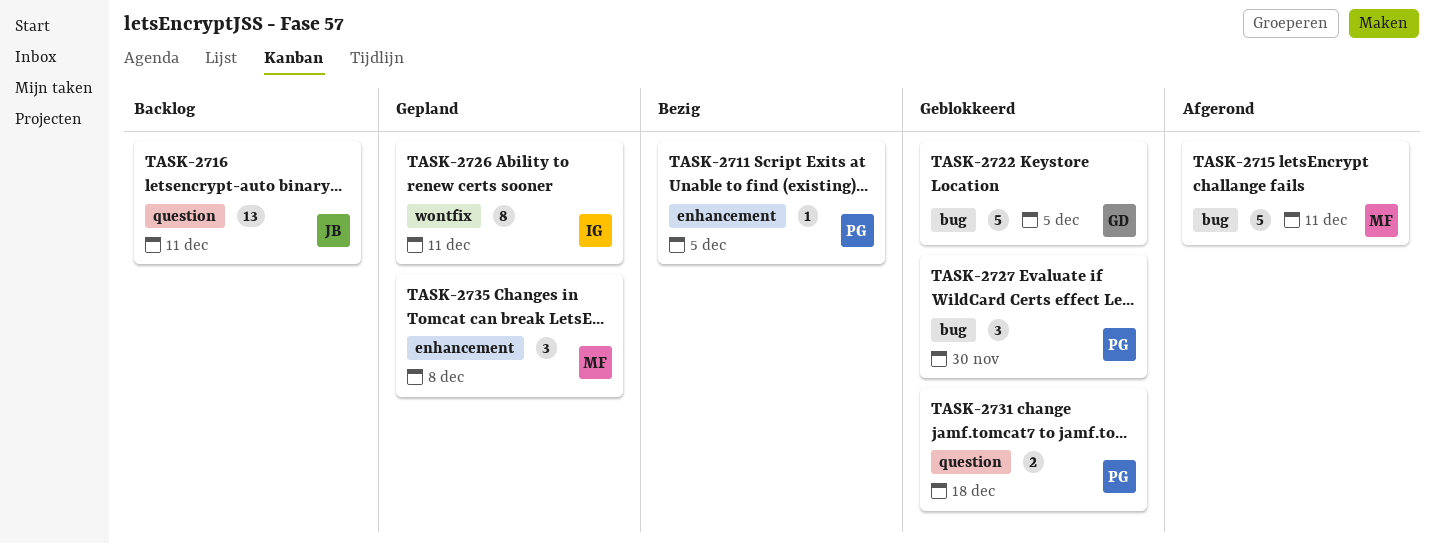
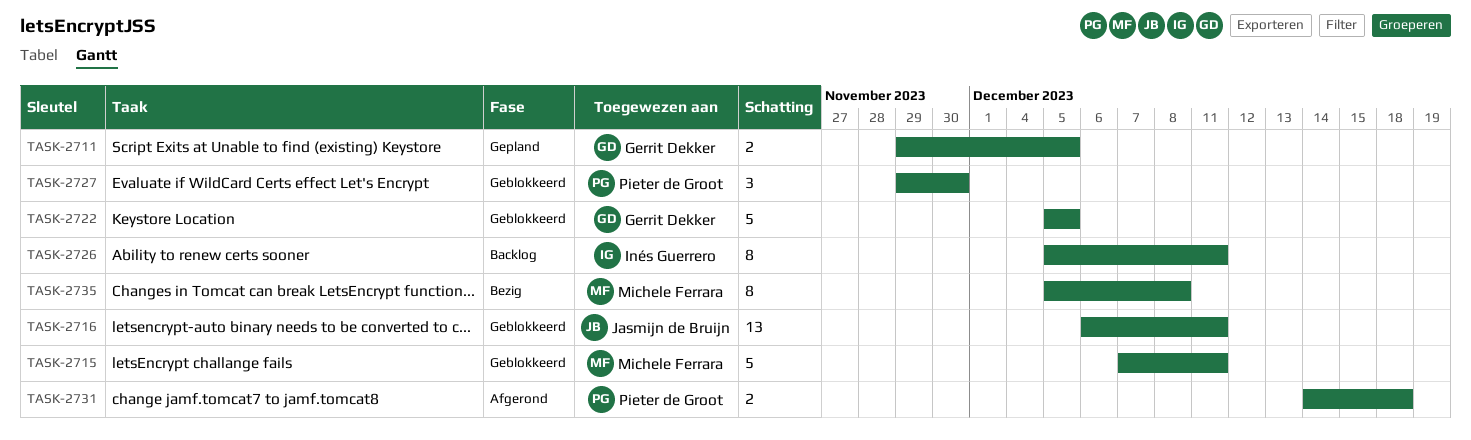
TASK-2711, status: Bezig -> Gepland
TASK-2711, owner: Pieter de Groot -> Gerrit Dekker
TASK-2711, estimate: 1 -> 2
TASK-2715, status: Afgerond -> Geblokkeerd
TASK-2716, status: Backlog -> Geblokkeerd
TASK-2726, status: Gepland -> Backlog
TASK-2731, status: Geblokkeerd -> Afgerond
TASK-2735, status: Gepland -> Bezig
TASK-2735, estimate: 3 -> 8

